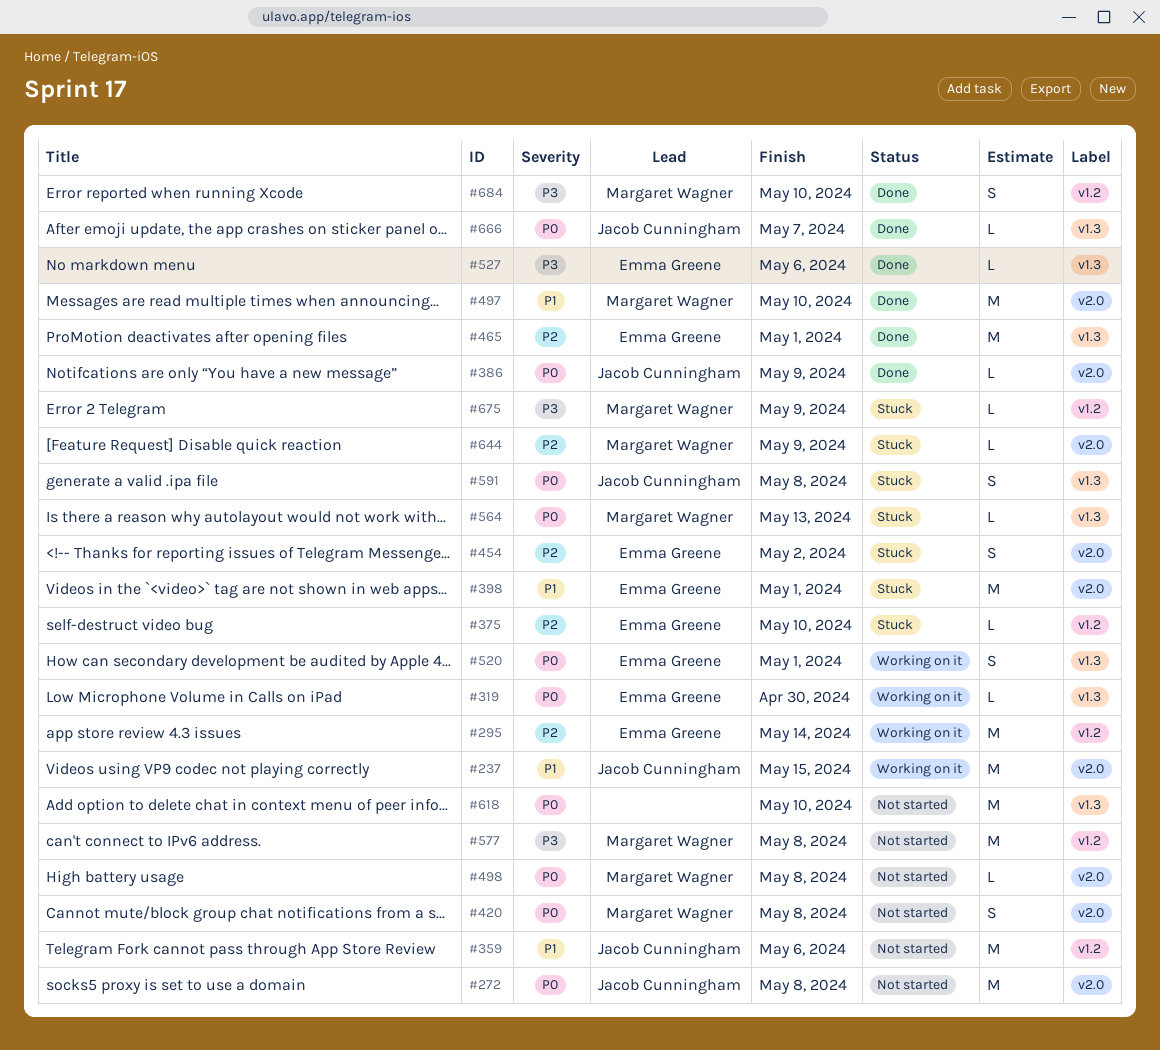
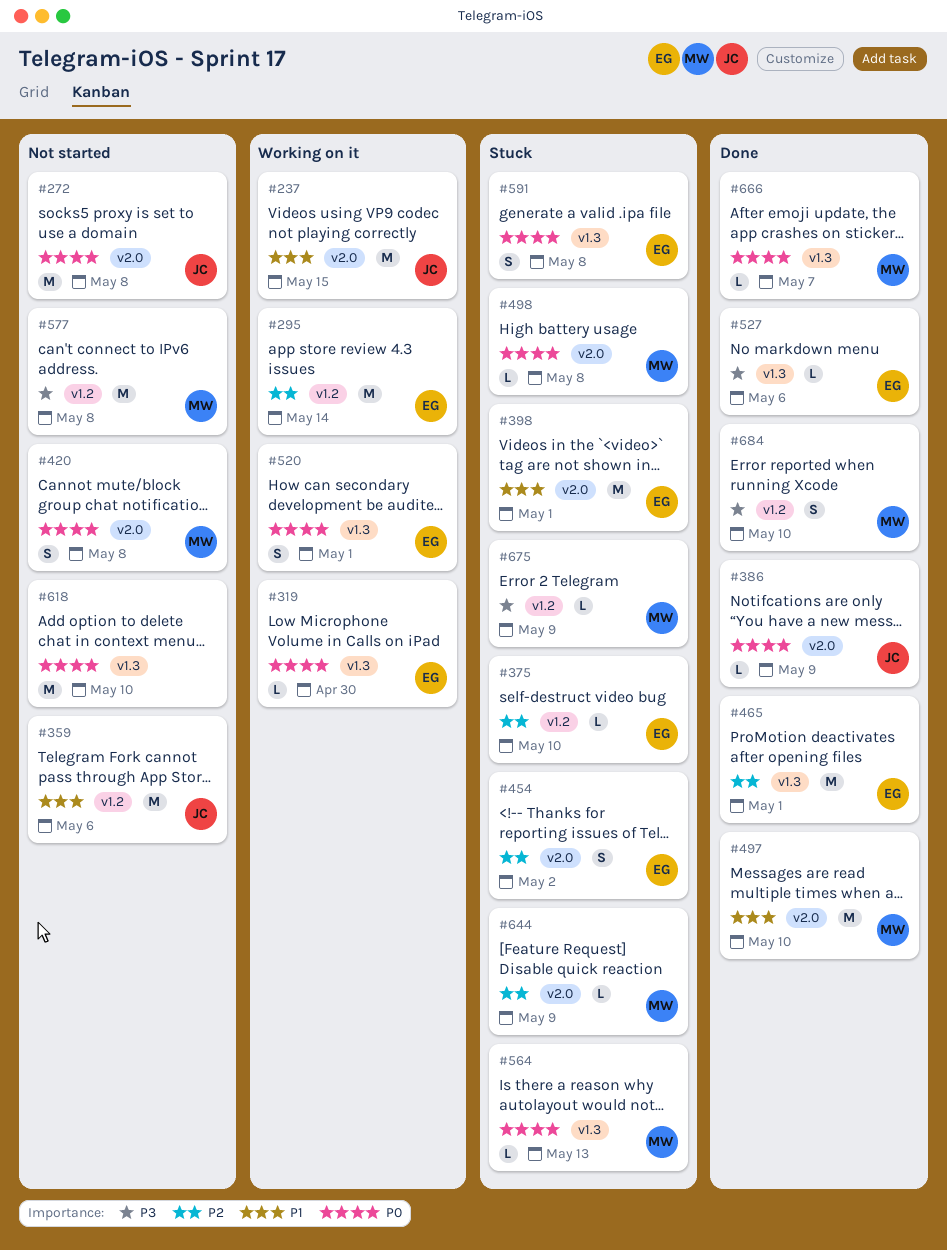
#498, status: Not started -> Stuck
#591, owner: Jacob Cunningham -> Emma Greene
#666, owner: Jacob Cunningham -> Margaret Wagner

